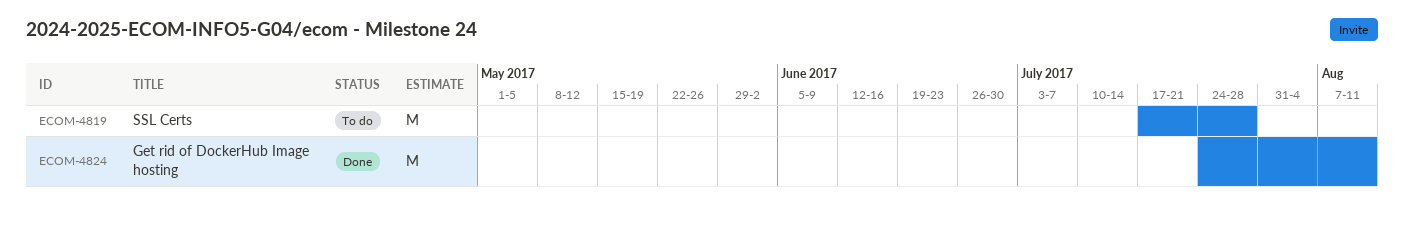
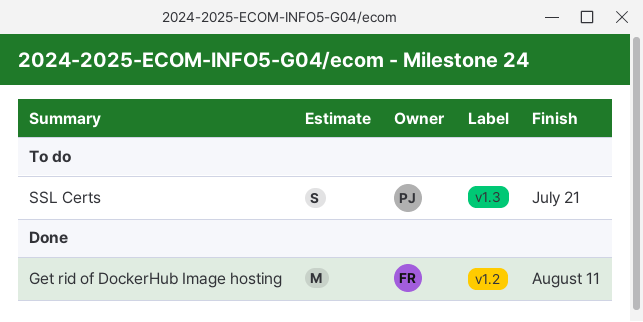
SSL Certs, estimate: M -> S
SSL Certs, due: Jul 28 -> Jul 21

